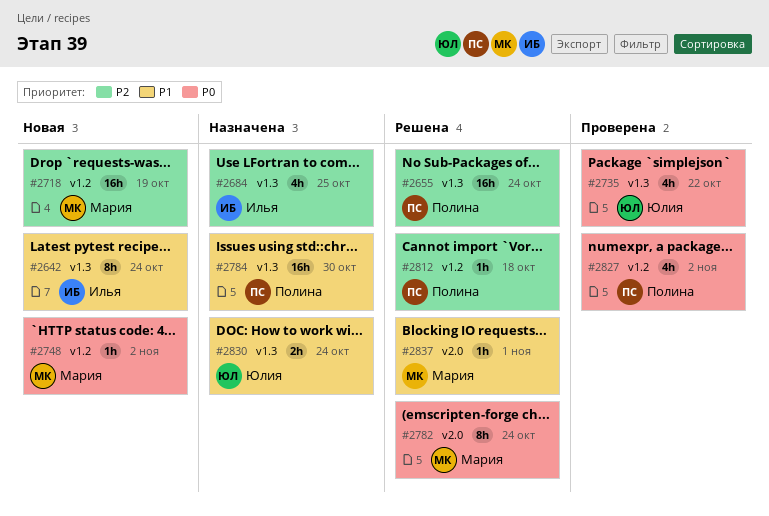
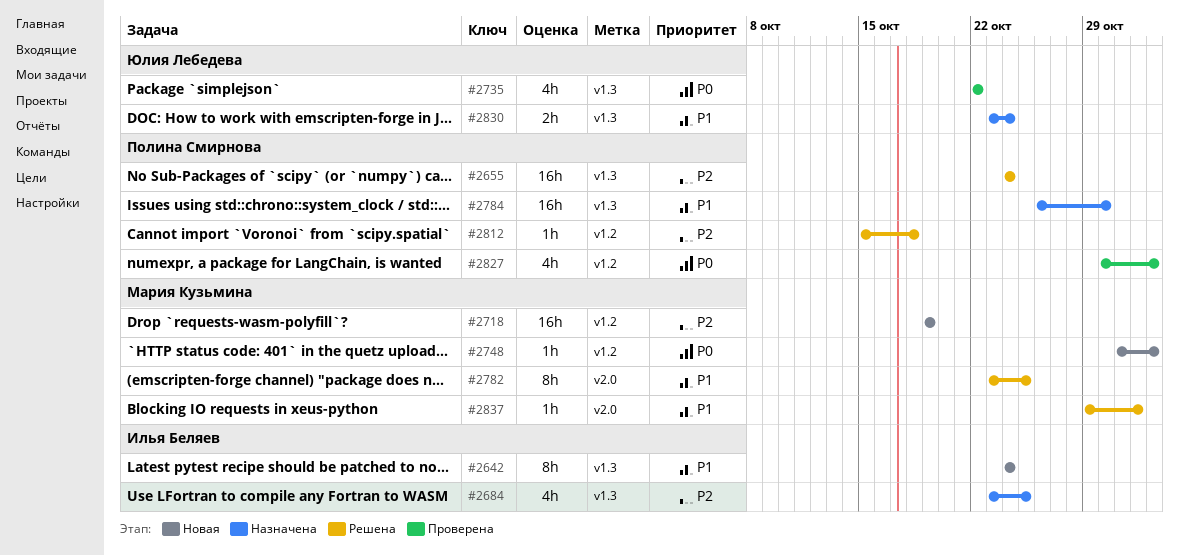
#2782, priority: P0 -> P1
#2782, due: Oct 24 -> Oct 25

